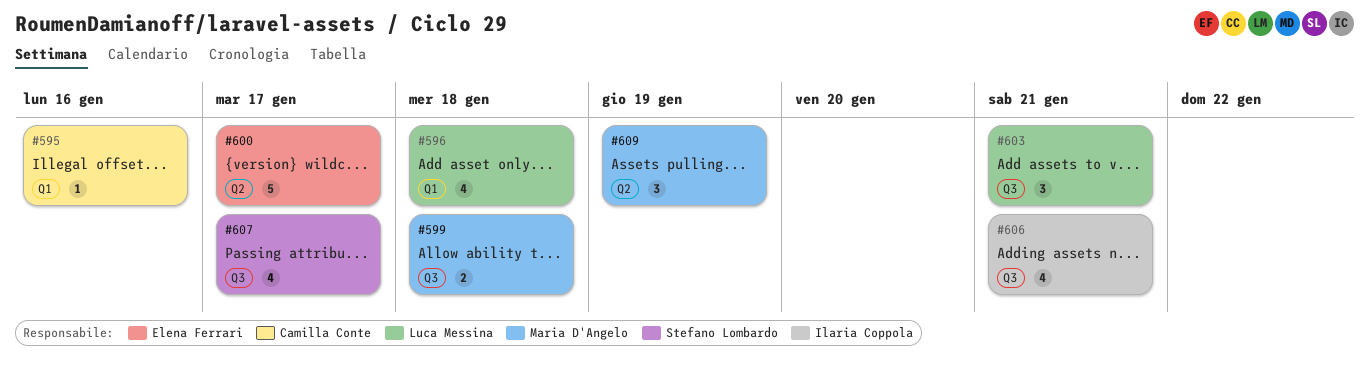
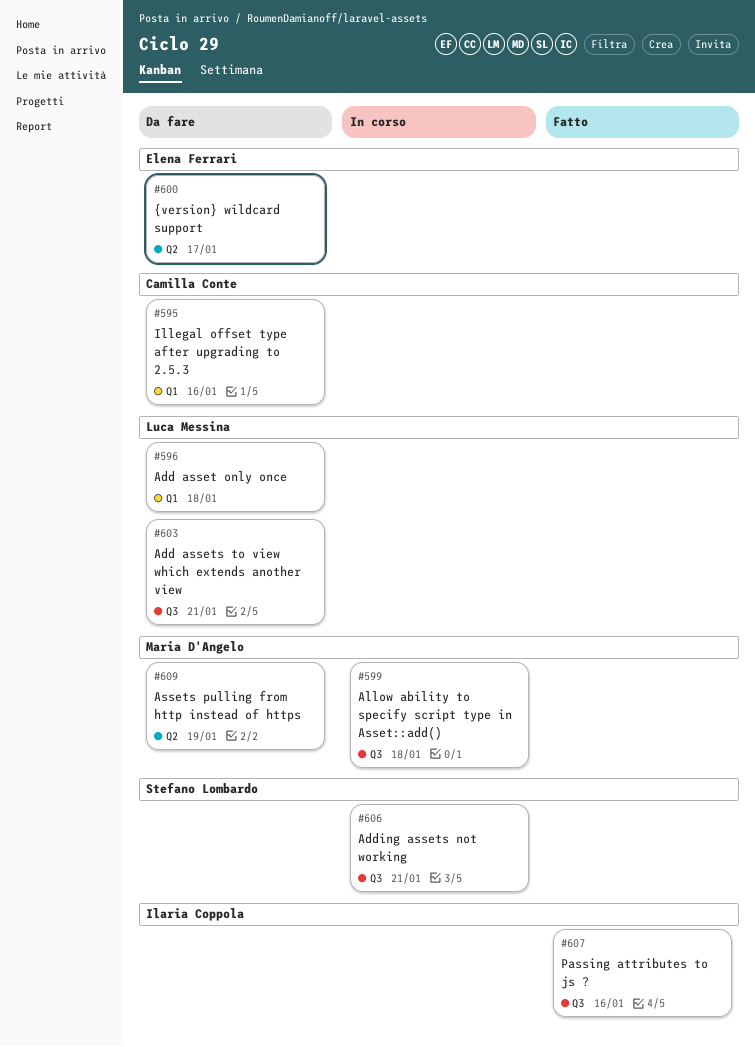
#606, owner: Ilaria Coppola -> Stefano Lombardo
#607, owner: Stefano Lombardo -> Ilaria Coppola
#607, due: Jan 17 -> Jan 16

